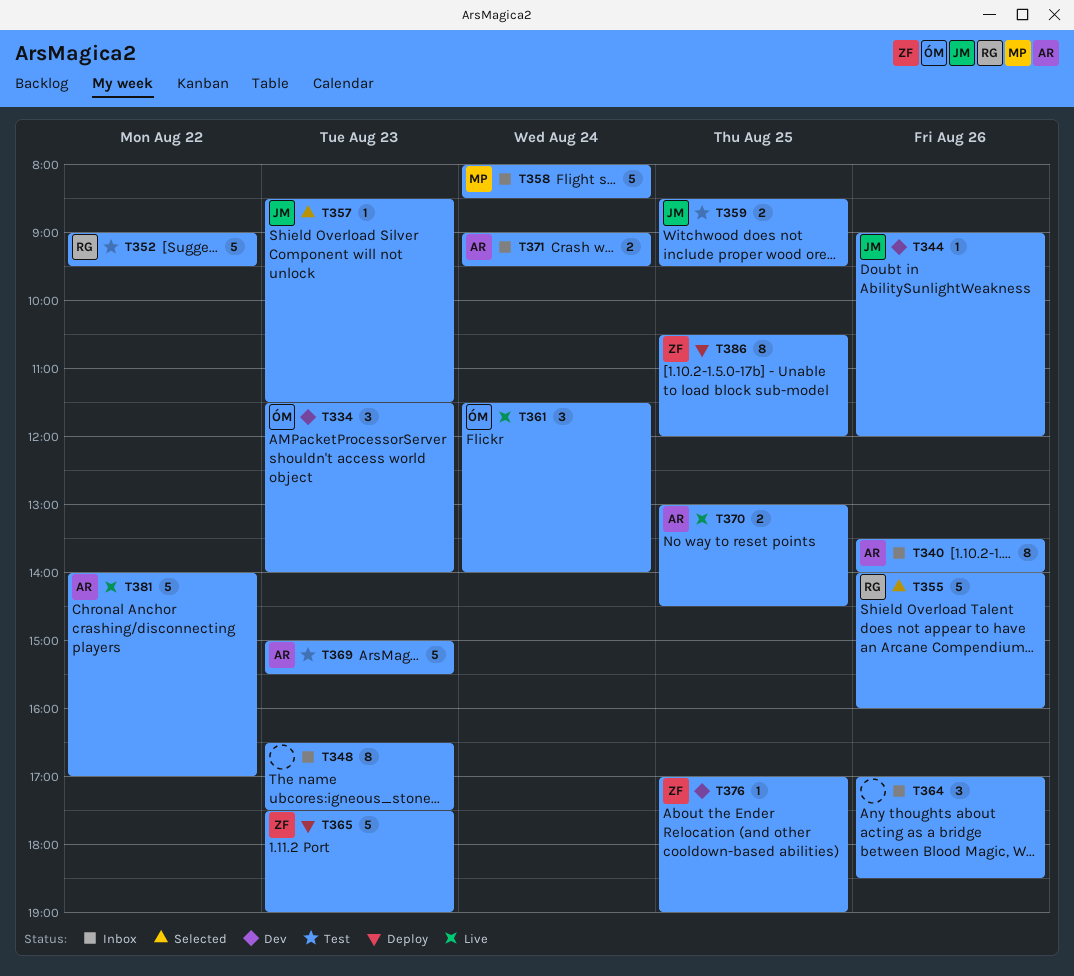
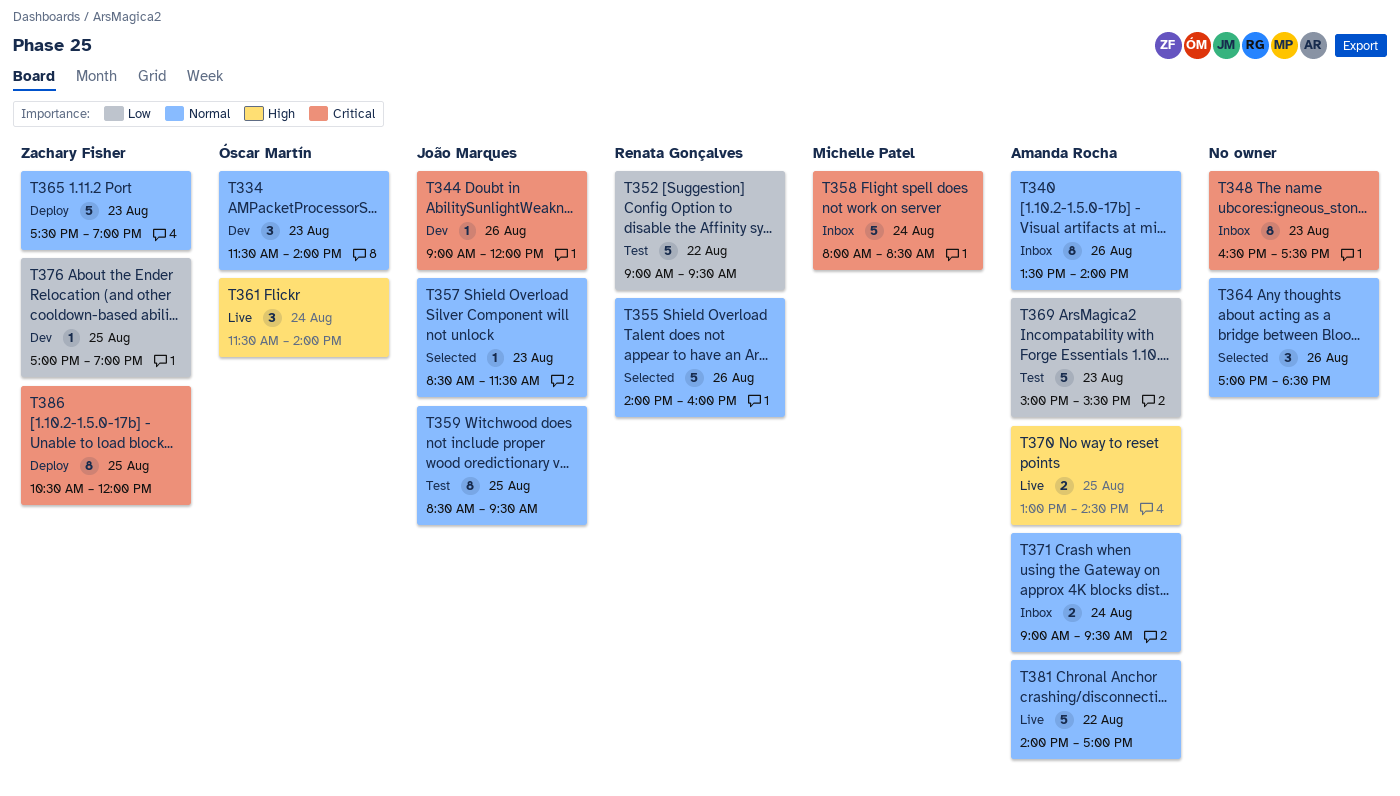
T359, estimate: 2 -> 8
T364, status: Inbox -> Selected

